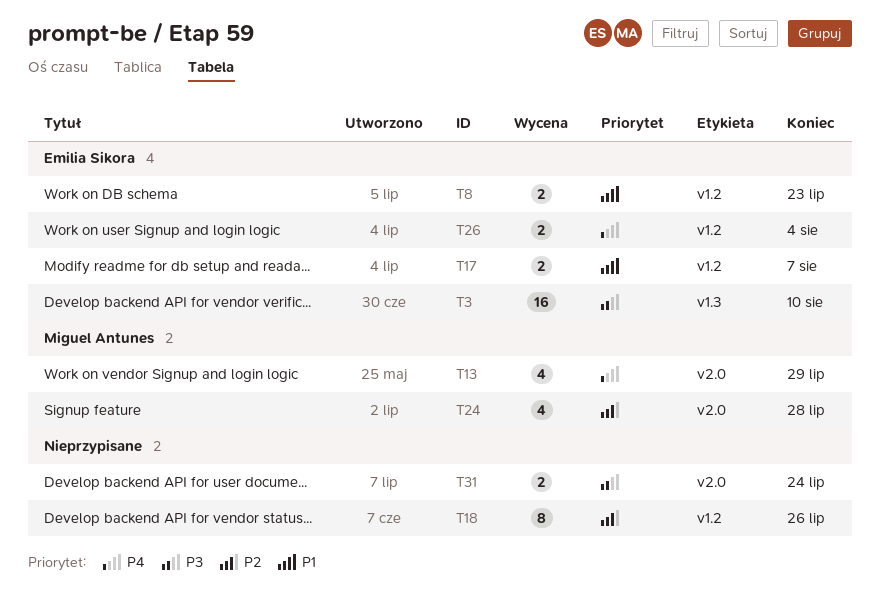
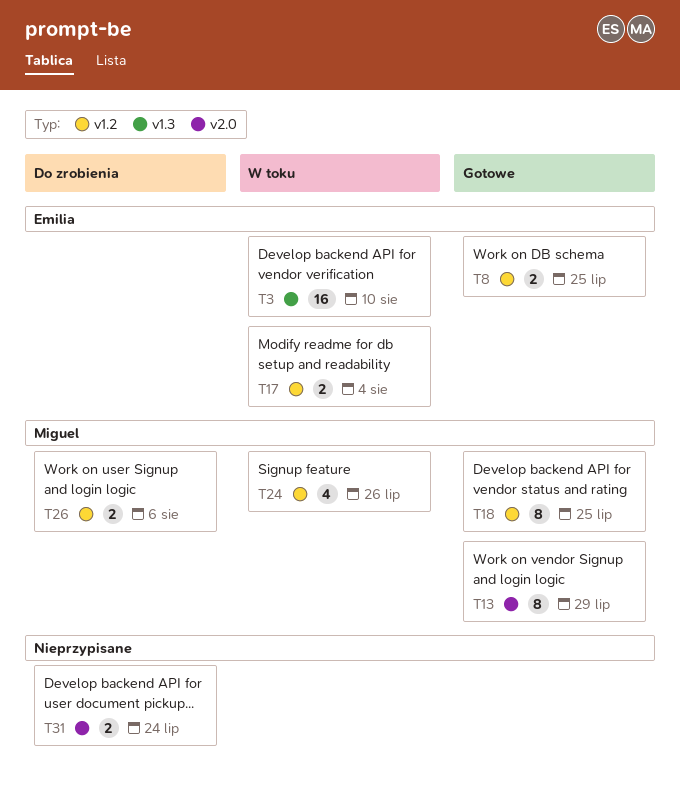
T8, due: Jul 23 -> Jul 25
T13, estimate: 4 -> 8
T17, due: Aug 7 -> Aug 4
T18, owner: none -> Miguel Antunes
T18, due: Jul 26 -> Jul 25
T24, label: v2.0 -> v1.2
T24, due: Jul 28 -> Jul 26
T26, owner: Emilia Sikora -> Miguel Antunes
T26, due: Aug 4 -> Aug 6

